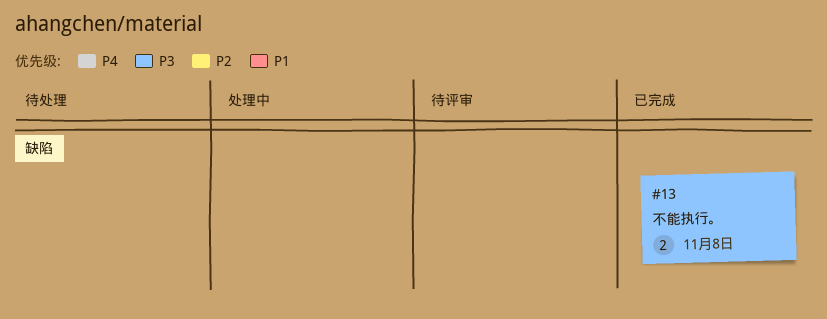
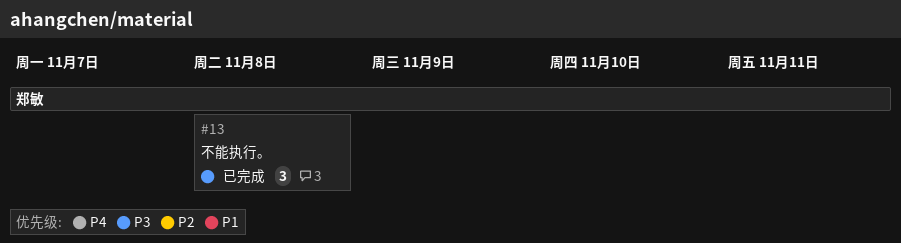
#13, estimate: 2 -> 3

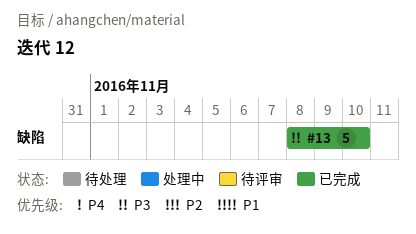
#13, estimate: 3 -> 5
#13, due: Nov 8 -> Nov 10

